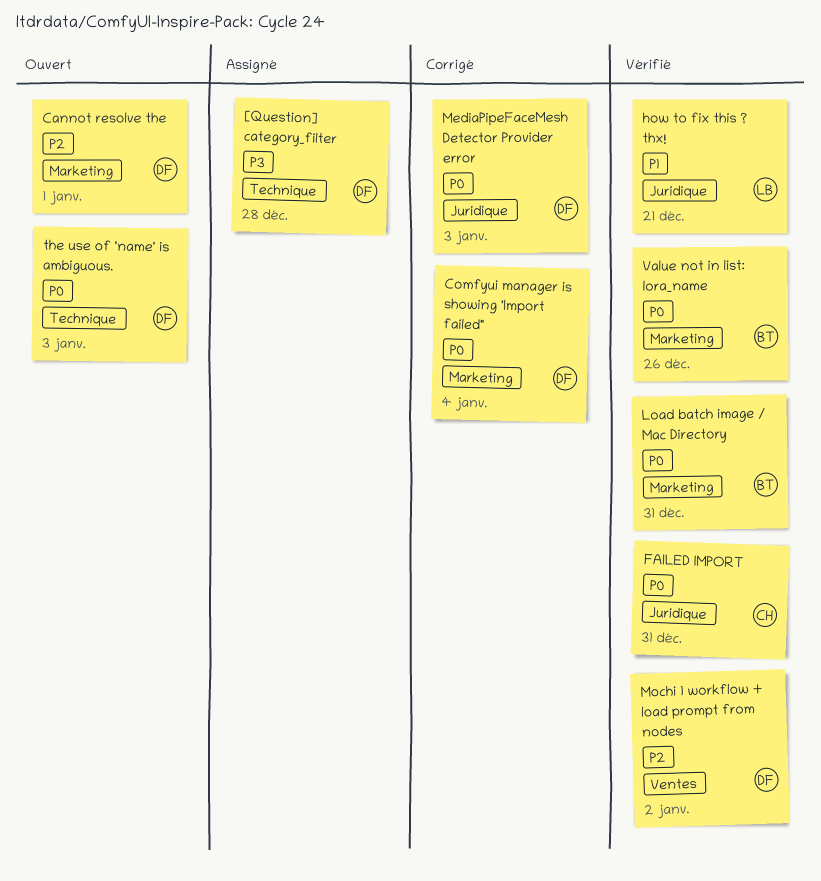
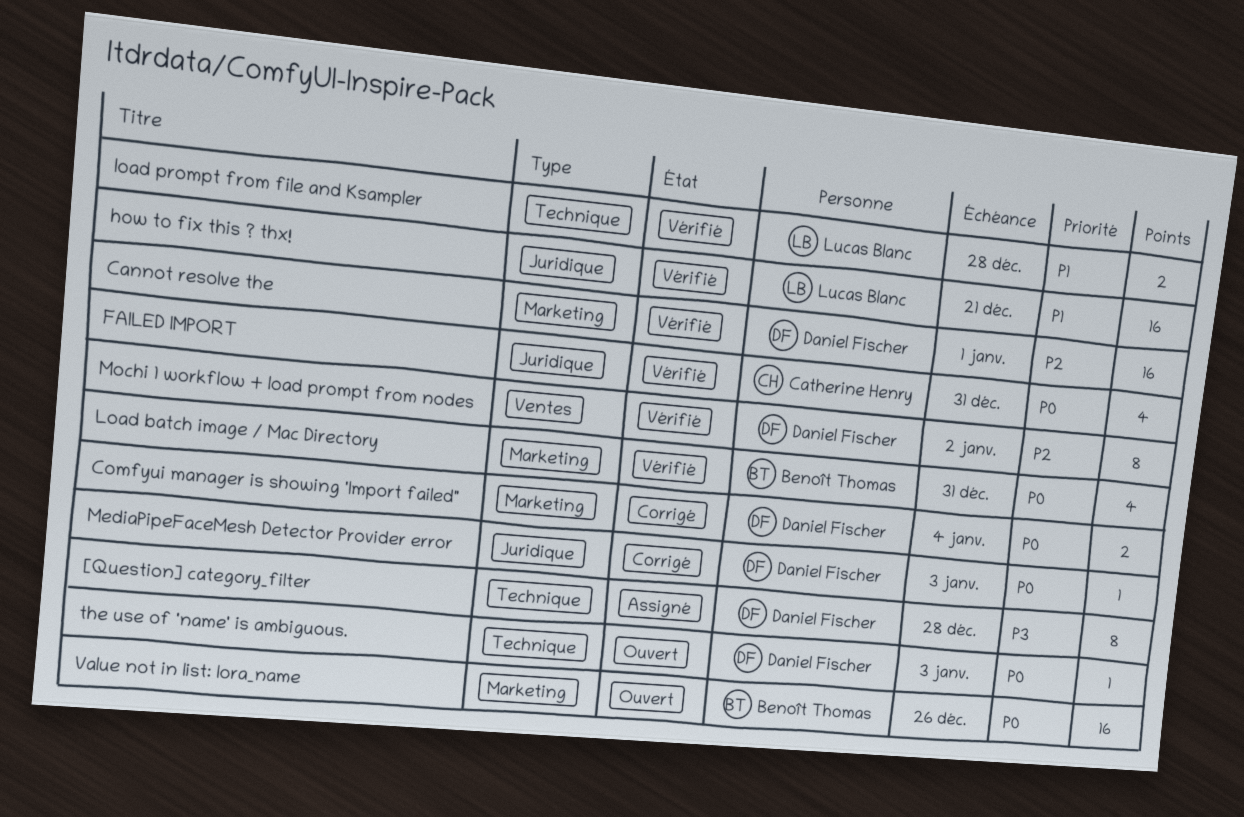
Cannot resolve the, status: Ouvert -> Vérifié
load prompt from file and Ksampler: none -> present
Value not in list: lora_name, status: Vérifié -> Ouvert

